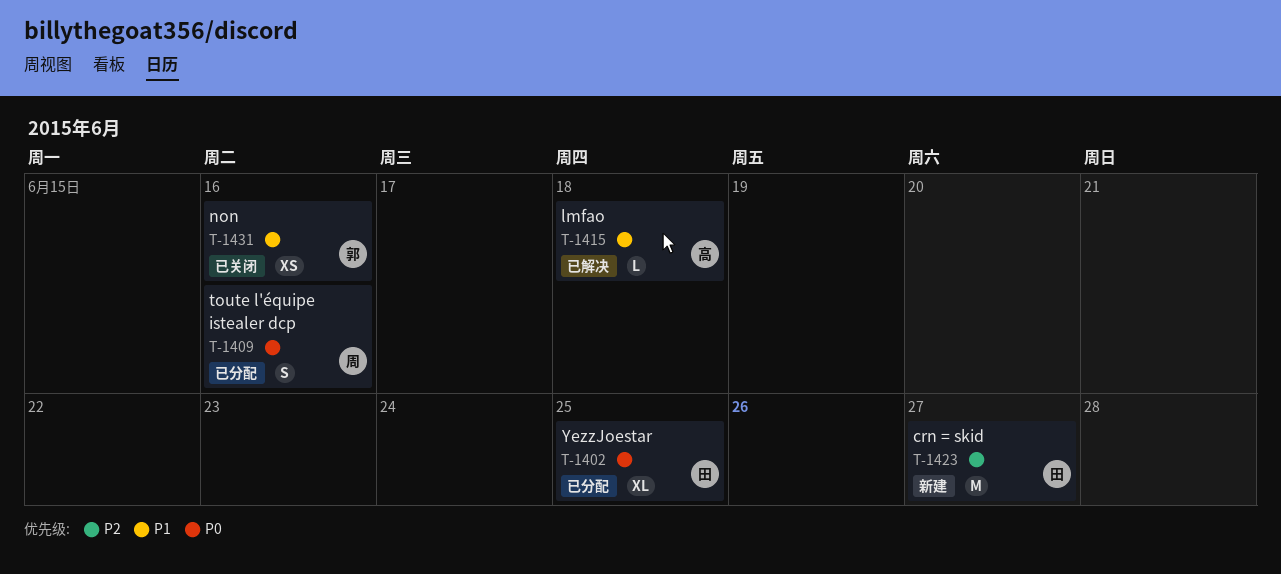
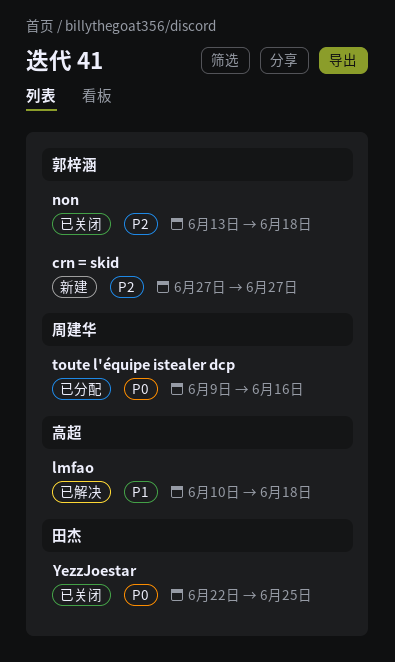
crn = skid, owner: 田杰 -> 郭梓涵
non, priority: P1 -> P2
non, due: Jun 16 -> Jun 18
YezzJoestar, status: 已分配 -> 已关闭

